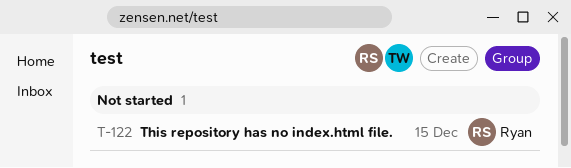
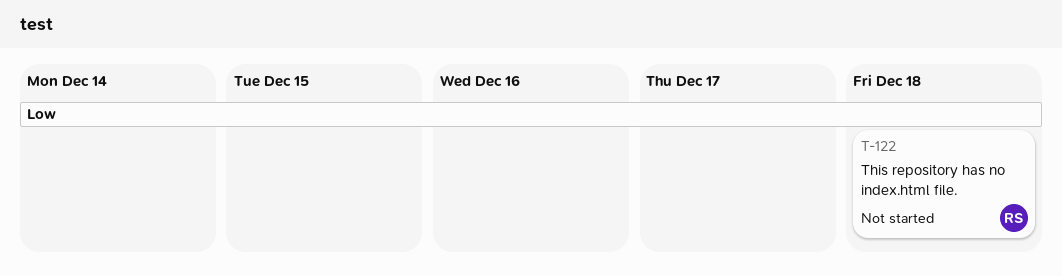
T-122, due: Dec 15 -> Dec 18

